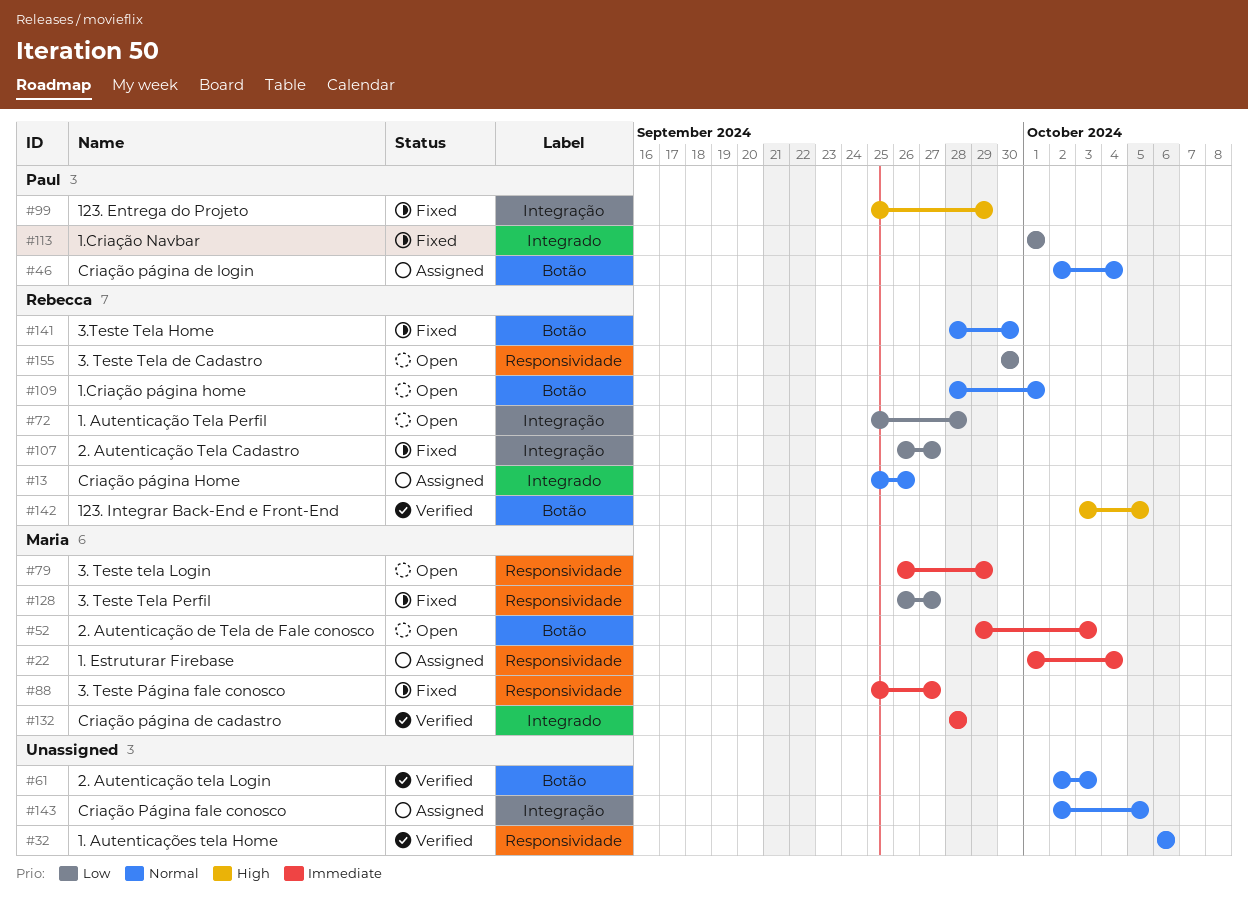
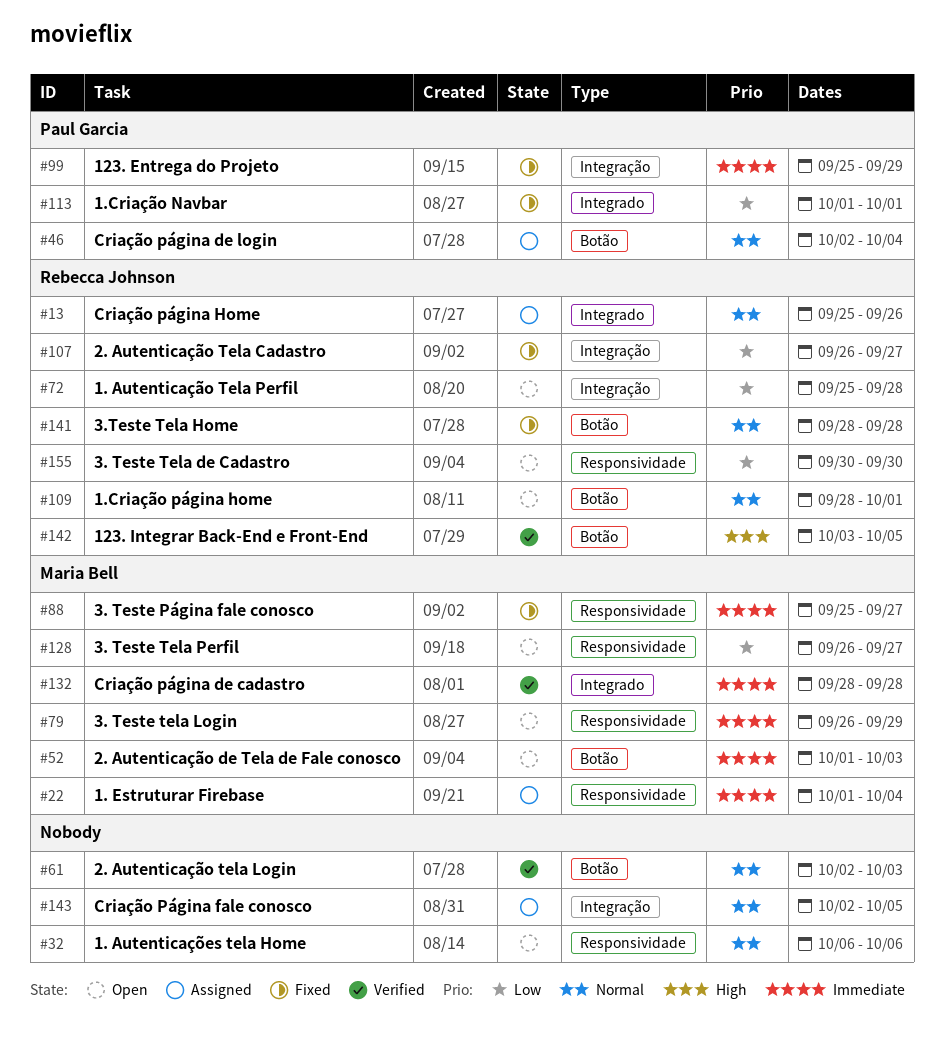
#32, status: Verified -> Open
#52, start: Sep 29 -> Oct 1
#99, priority: High -> Immediate
#128, status: Fixed -> Open
#141, due: Sep 30 -> Sep 28

